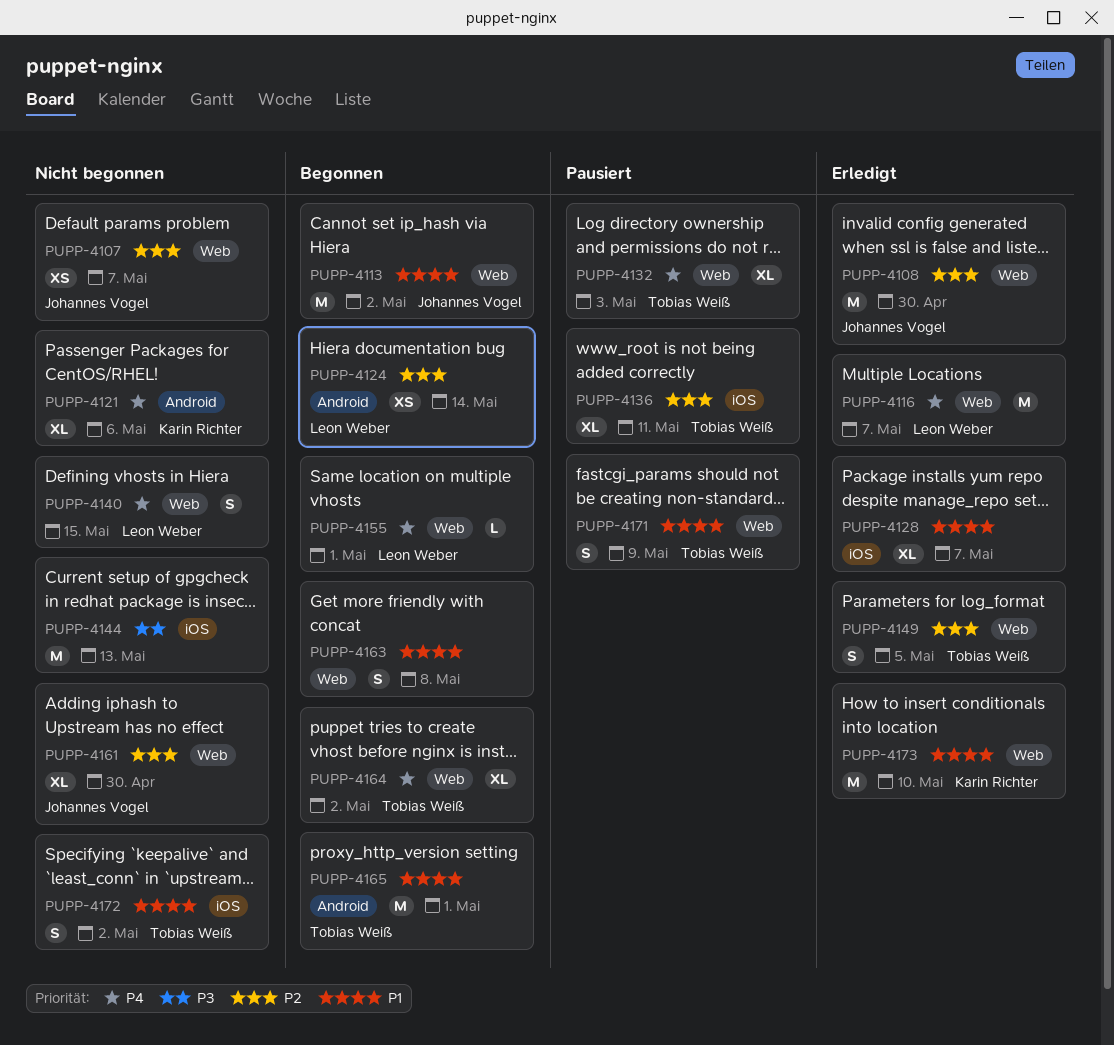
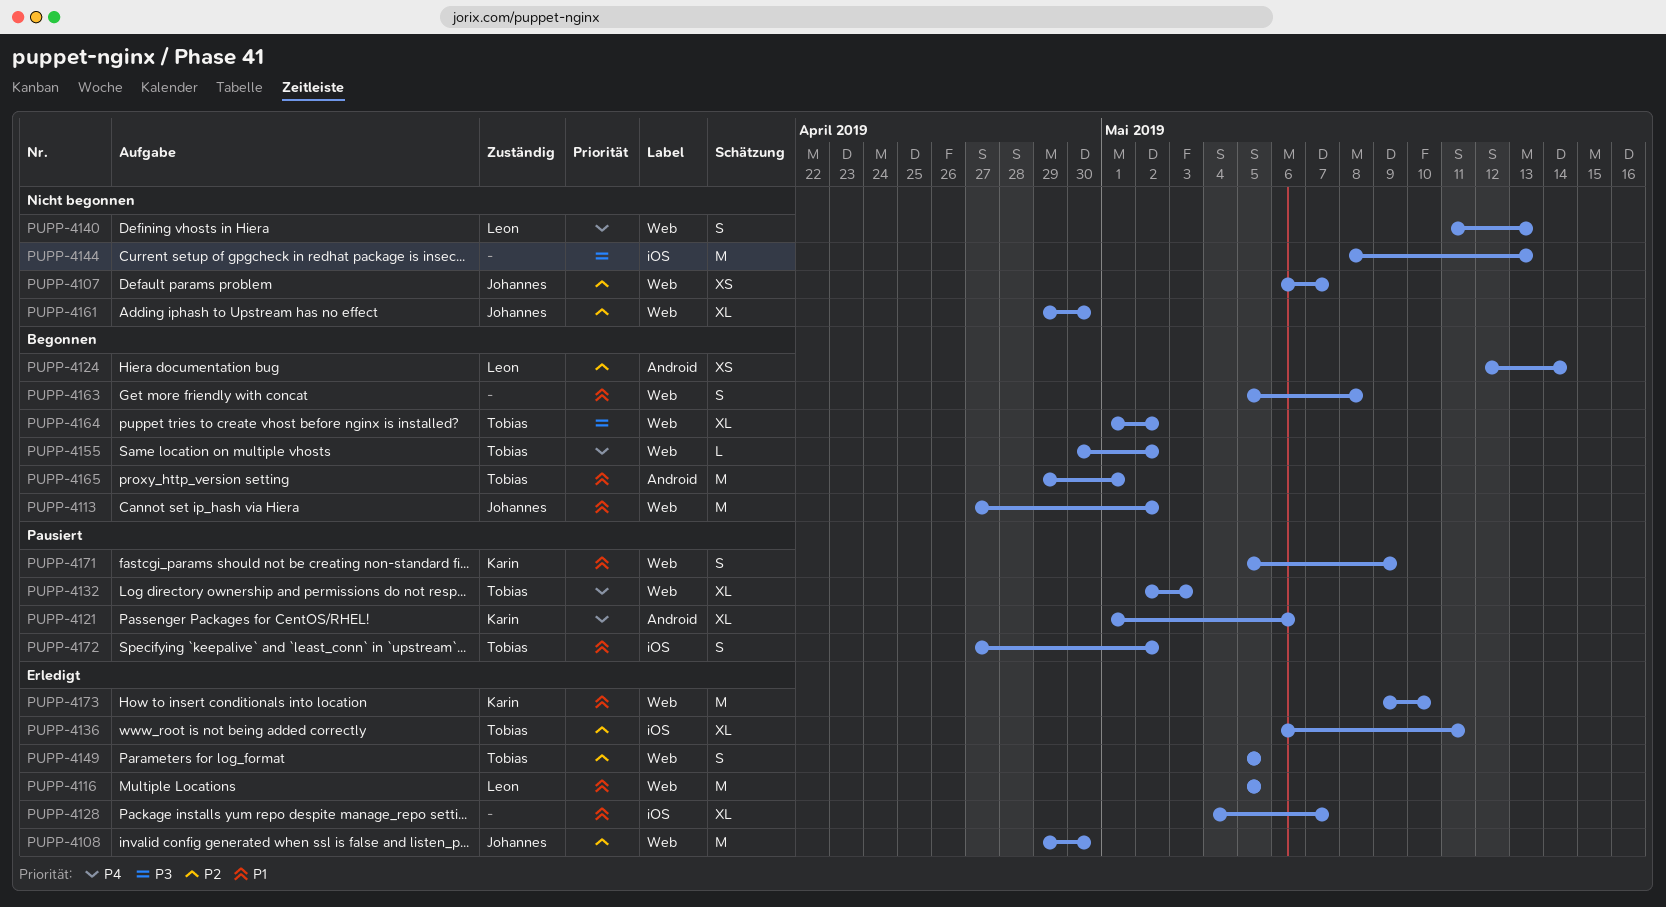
PUPP-4116, priority: P4 -> P1
PUPP-4116, due: May 7 -> May 5
PUPP-4121, status: Nicht begonnen -> Pausiert
PUPP-4136, status: Pausiert -> Erledigt
PUPP-4140, due: May 15 -> May 13
PUPP-4155, owner: Leon Weber -> Tobias Weiß
PUPP-4155, due: May 1 -> May 2
PUPP-4164, priority: P4 -> P3
PUPP-4171, owner: Tobias Weiß -> Karin Richter
PUPP-4172, status: Nicht begonnen -> Pausiert

